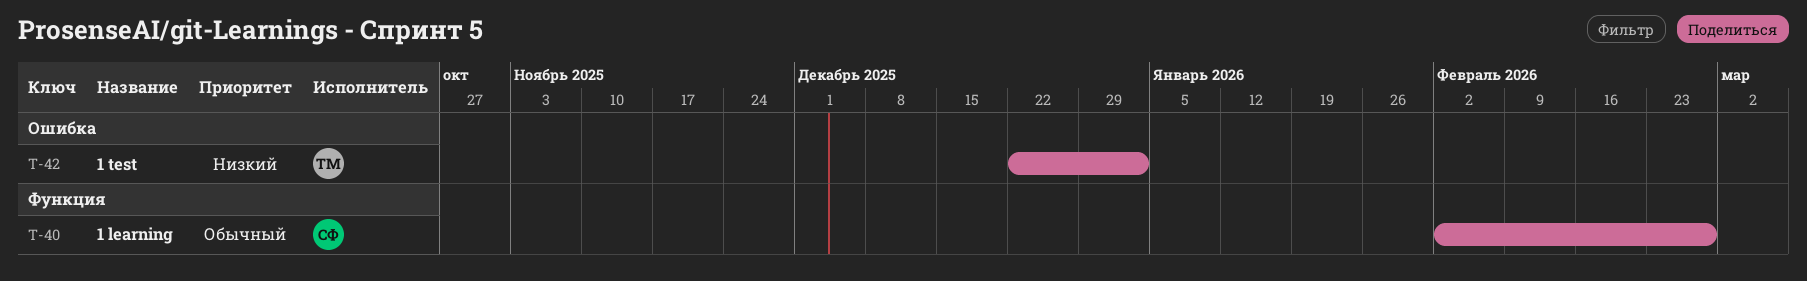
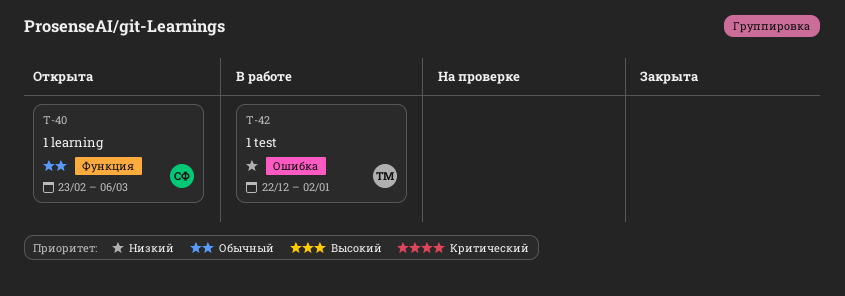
T-40, start: Feb 2 -> Feb 23
T-40, due: Feb 27 -> Mar 6

